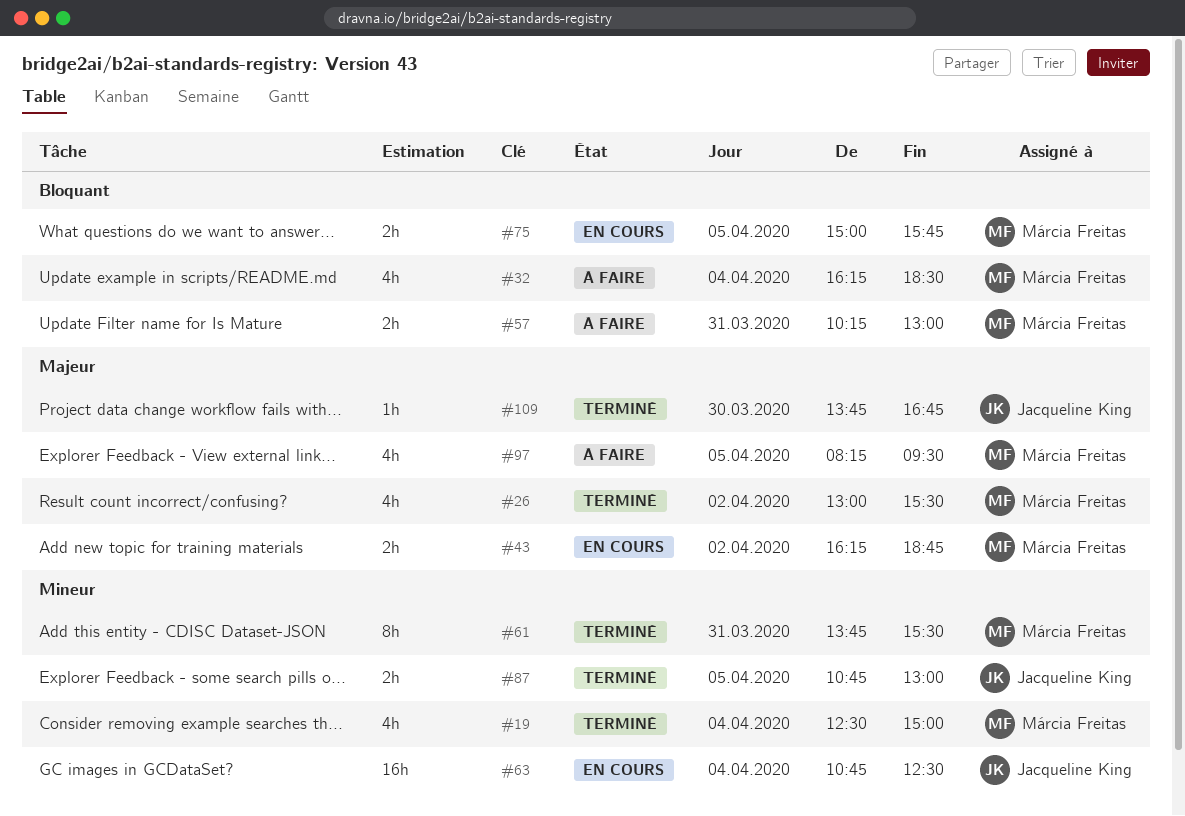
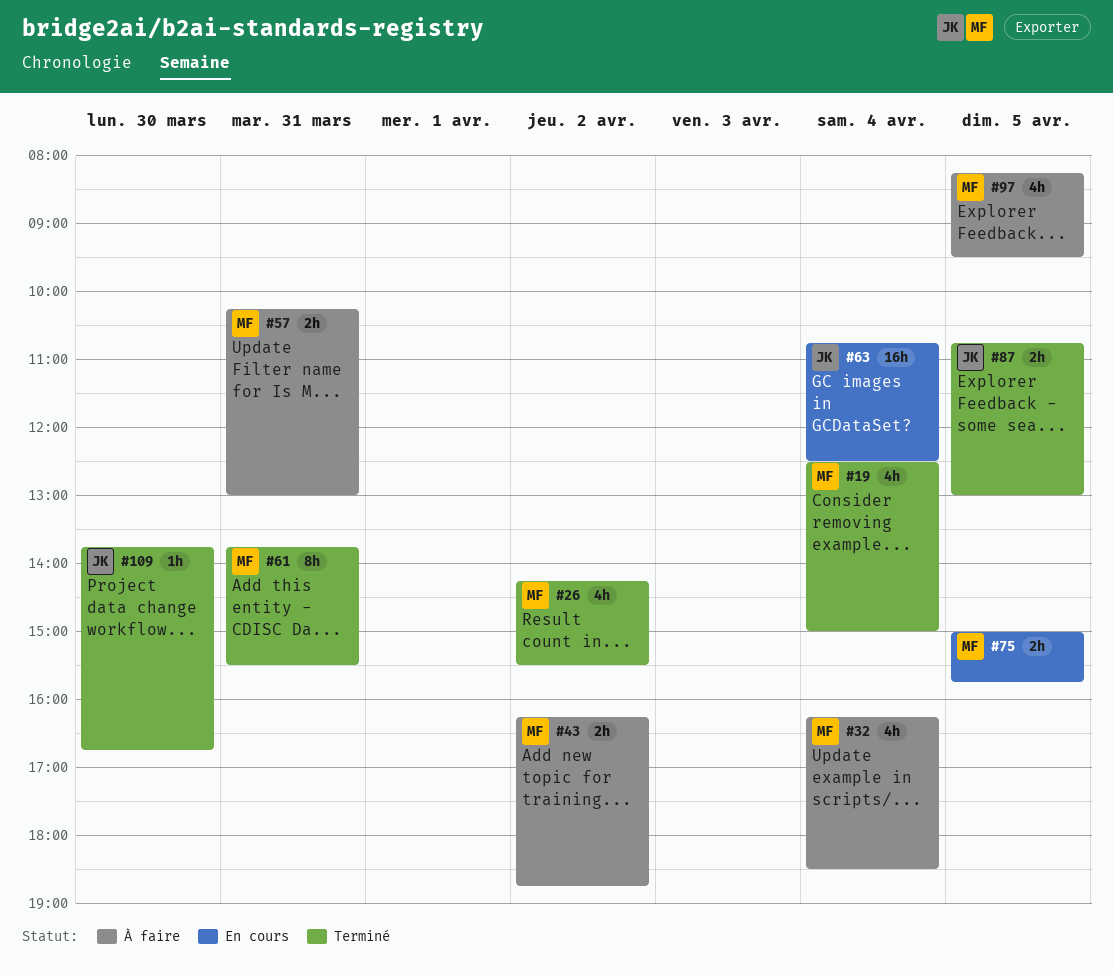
#26, begins: 13:00 -> 14:15
#43, status: En cours -> À faire

